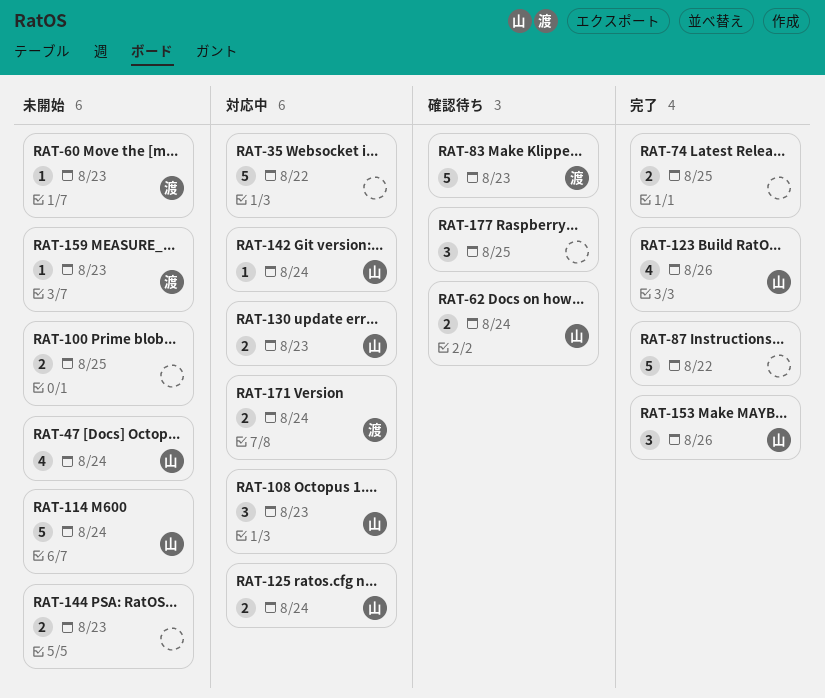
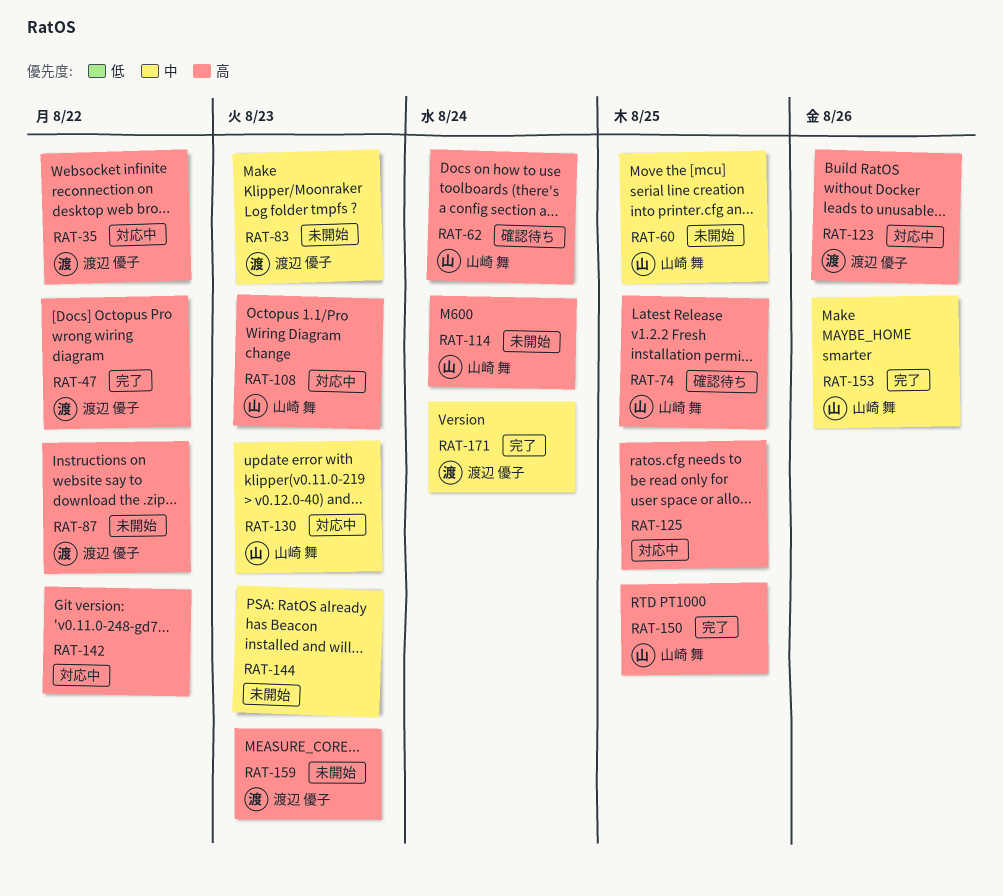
RAT-35, owner: none -> 渡辺 優子
RAT-47, status: 未開始 -> 完了
RAT-47, owner: 山崎 舞 -> 渡辺 優子
RAT-47, due: Aug 24 -> Aug 22
RAT-60, owner: 渡辺 優子 -> 山崎 舞
RAT-60, due: Aug 23 -> Aug 25
RAT-74, status: 完了 -> 確認待ち
RAT-74, owner: none -> 山崎 舞
RAT-83, status: 確認待ち -> 未開始
RAT-87, status: 完了 -> 未開始
RAT-87, owner: none -> 渡辺 優子
RAT-100: present -> none
RAT-123, status: 完了 -> 対応中
RAT-123, owner: 山崎 舞 -> 渡辺 優子
RAT-125, owner: 山崎 舞 -> none
RAT-125, due: Aug 24 -> Aug 25
RAT-142, owner: 山崎 舞 -> none
RAT-142, due: Aug 24 -> Aug 22
RAT-150: none -> present
RAT-171, status: 対応中 -> 完了
RAT-177: present -> none

